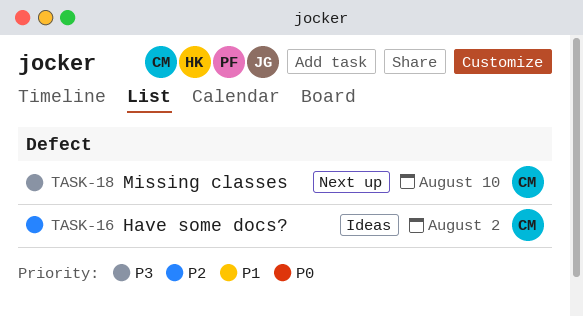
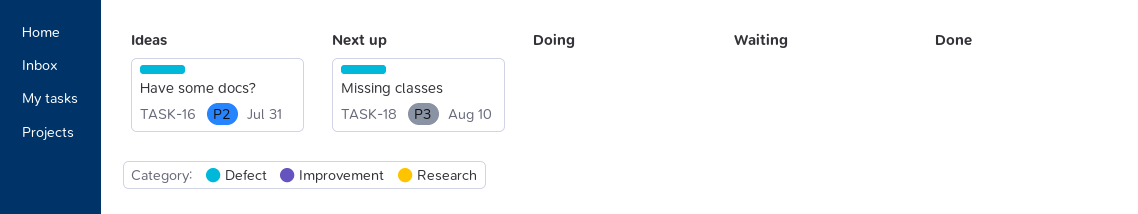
TASK-16, due: Aug 2 -> Jul 31

